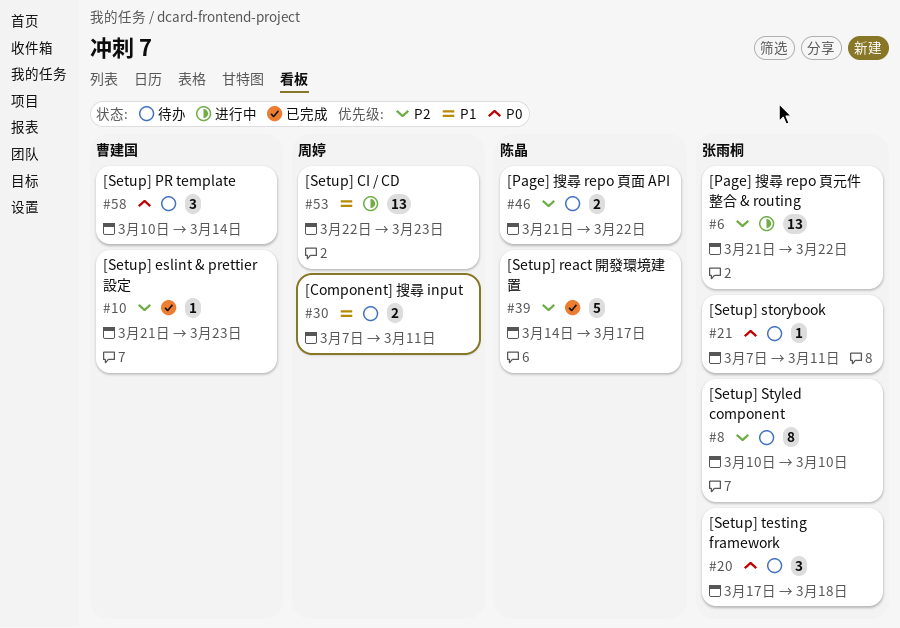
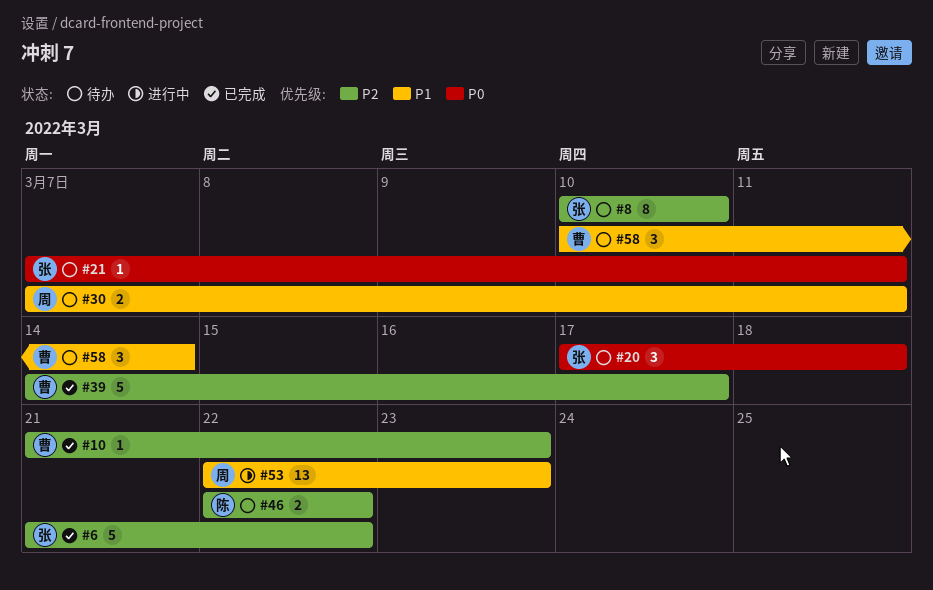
#6, status: 进行中 -> 已完成
#6, estimate: 13 -> 5
#39, owner: 陈晶 -> 曹建国
#46, start: Mar 21 -> Mar 22
#58, priority: P0 -> P1

